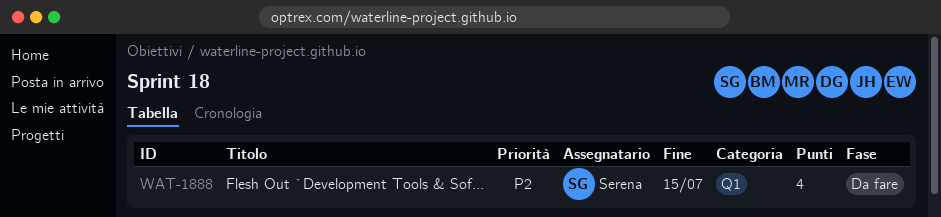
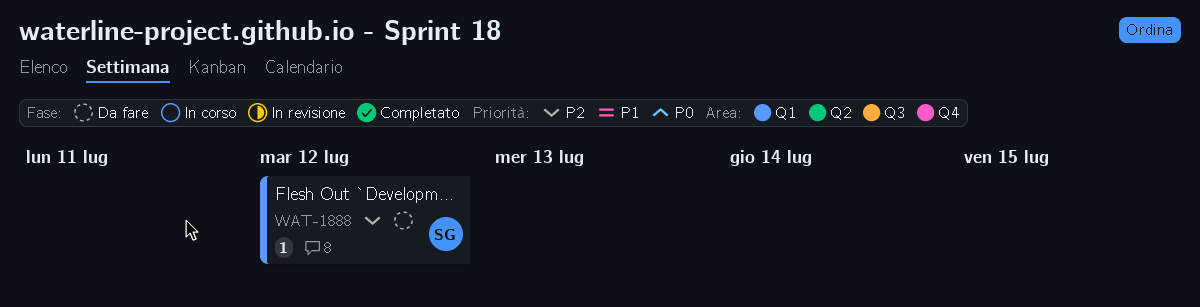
WAT-1888, estimate: 4 -> 1
WAT-1888, due: Jul 15 -> Jul 12

